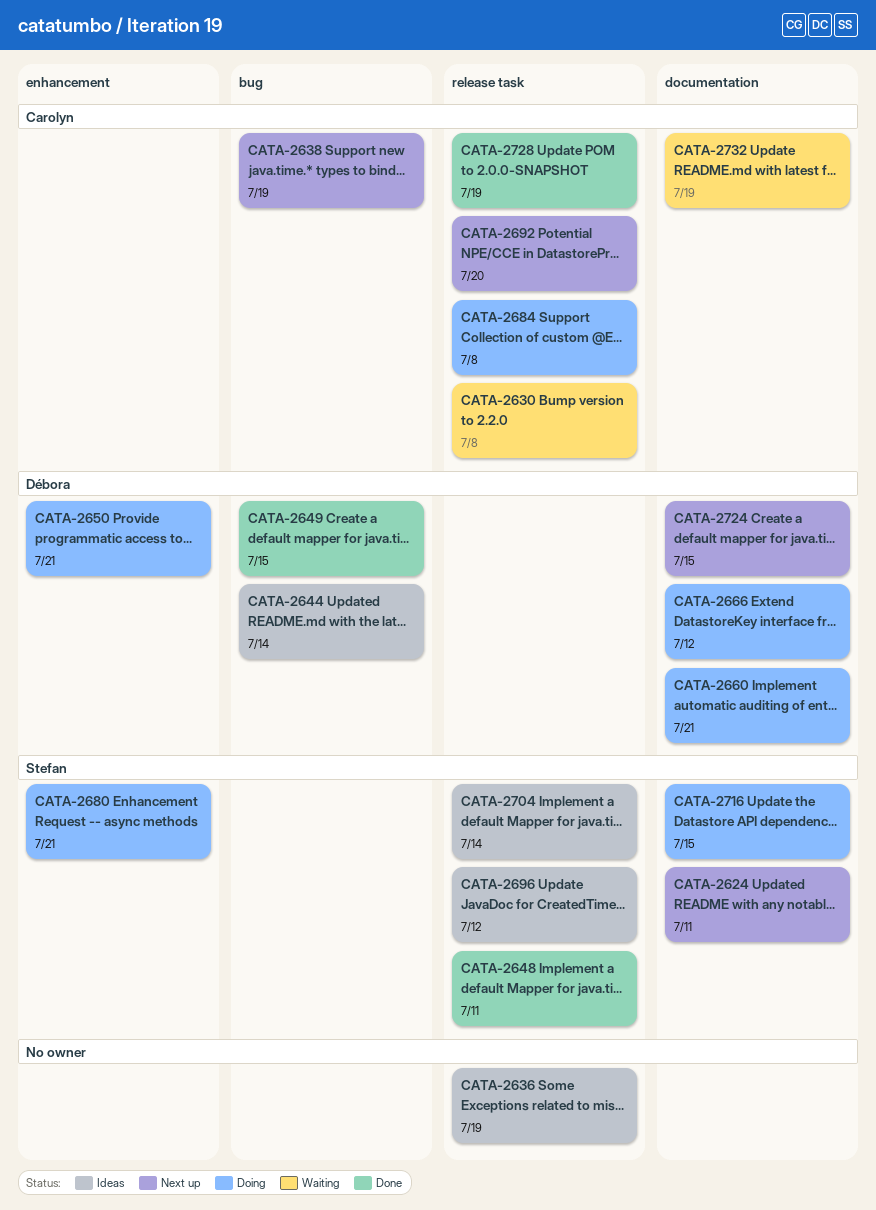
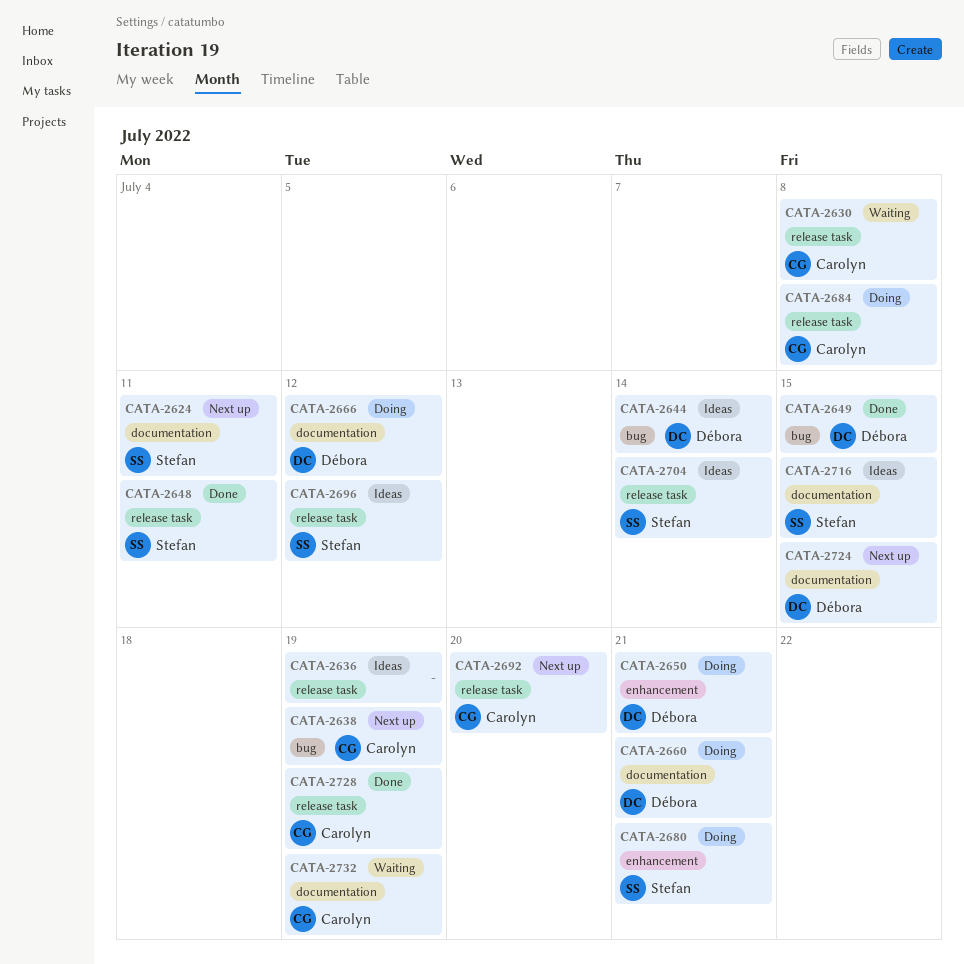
CATA-2716, status: Doing -> Ideas

